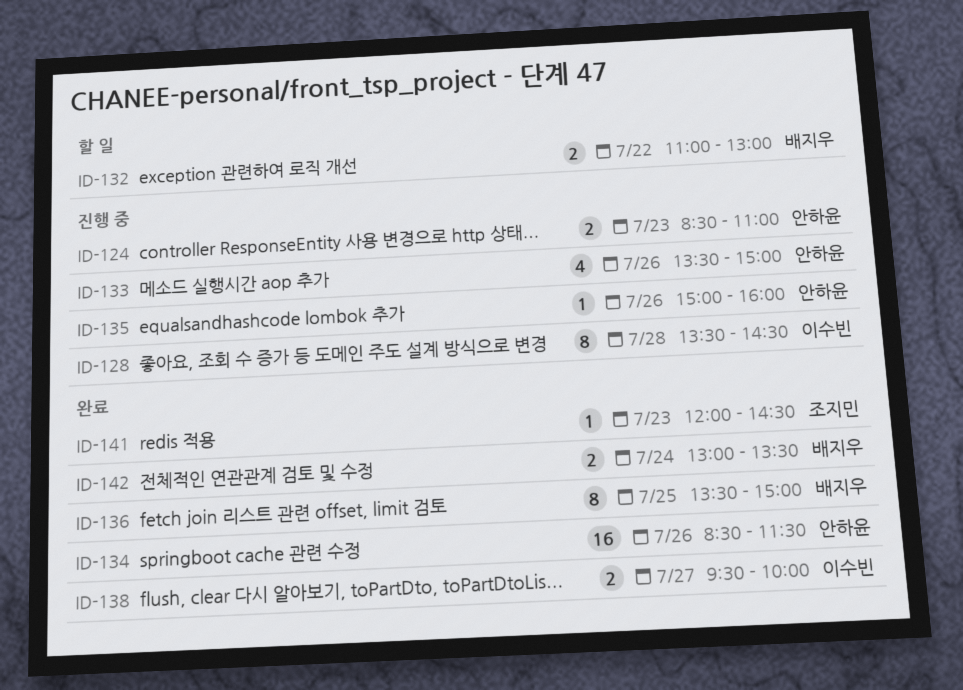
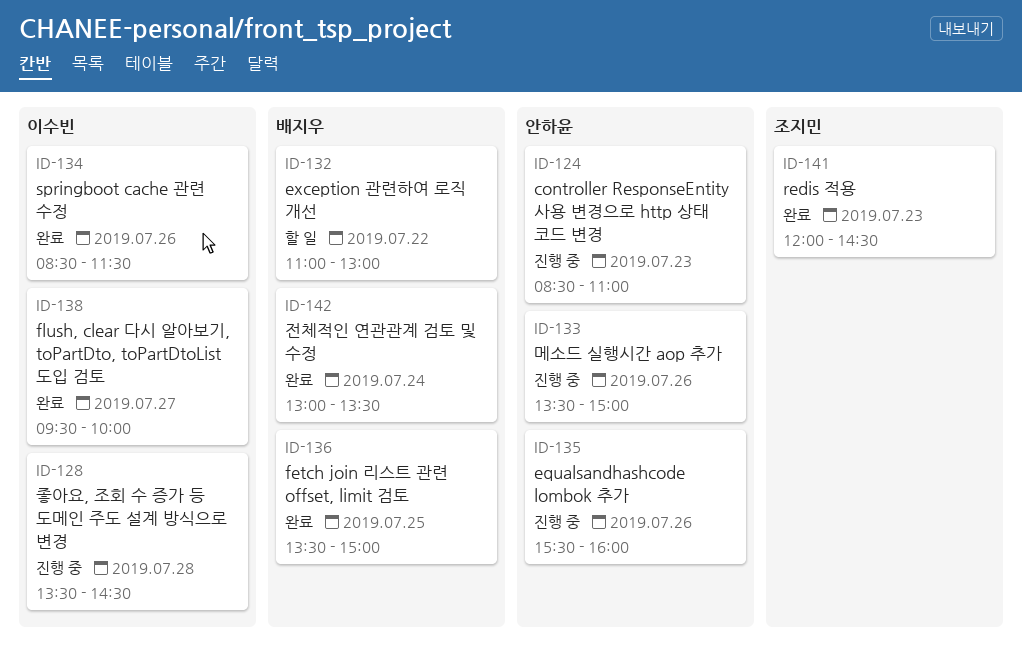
ID-134, owner: 안하윤 -> 이수빈
ID-135, begins: 15:00 -> 15:30

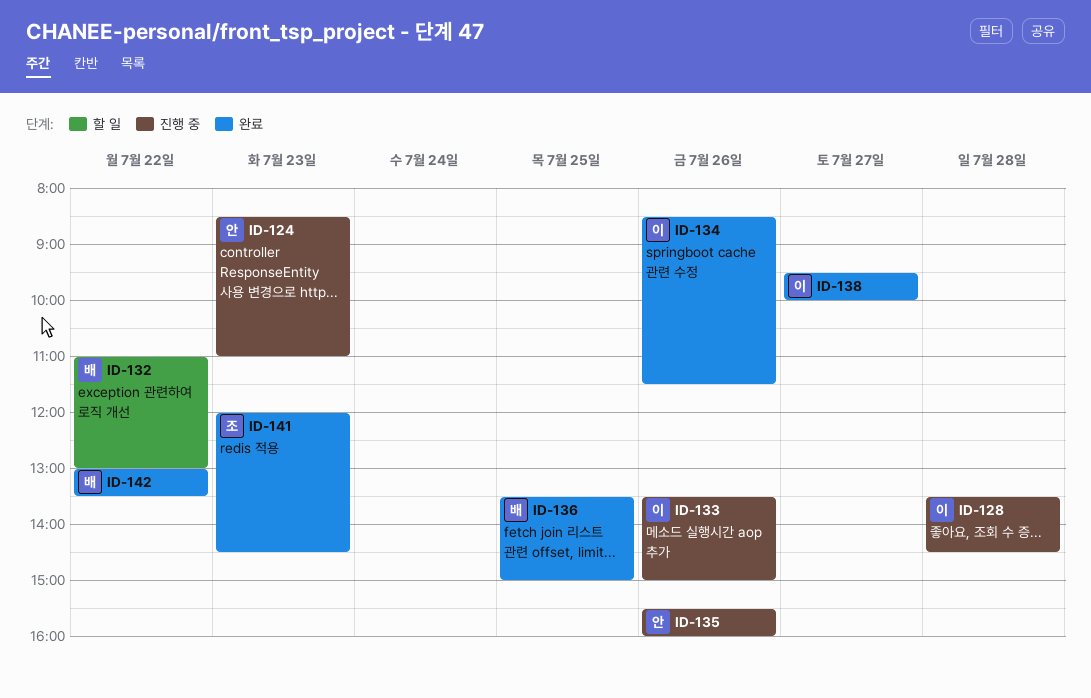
ID-133, owner: 안하윤 -> 이수빈
ID-142, day: Jul 24 -> Jul 22

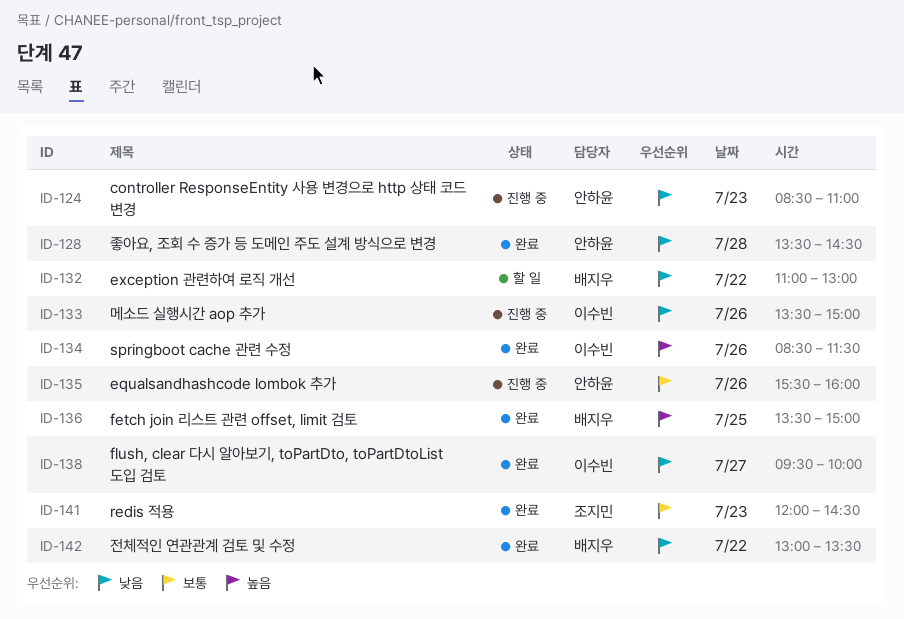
ID-128, status: 진행 중 -> 완료
ID-128, owner: 이수빈 -> 안하윤

